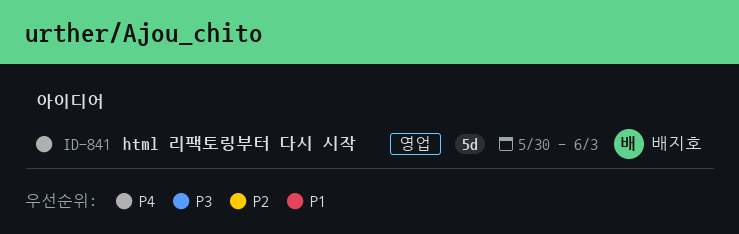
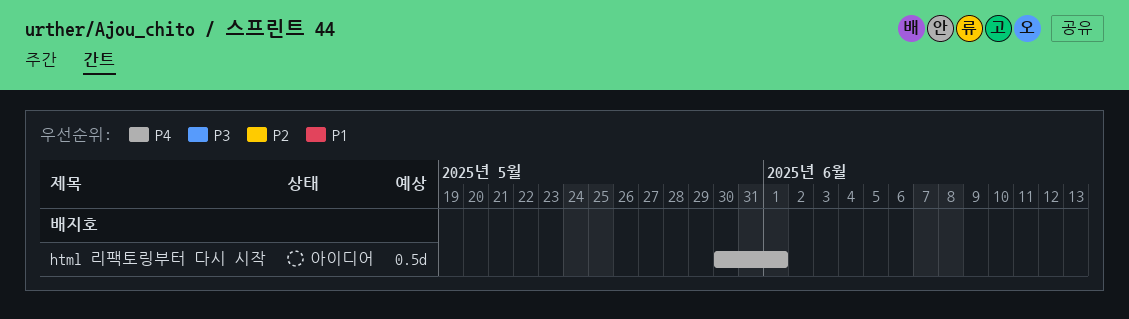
html 리팩토링부터 다시 시작, estimate: 5d -> 0.5d
html 리팩토링부터 다시 시작, due: Jun 3 -> Jun 1

